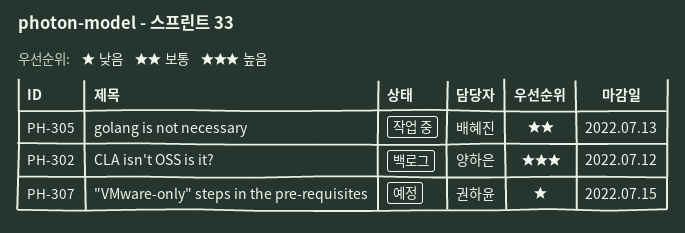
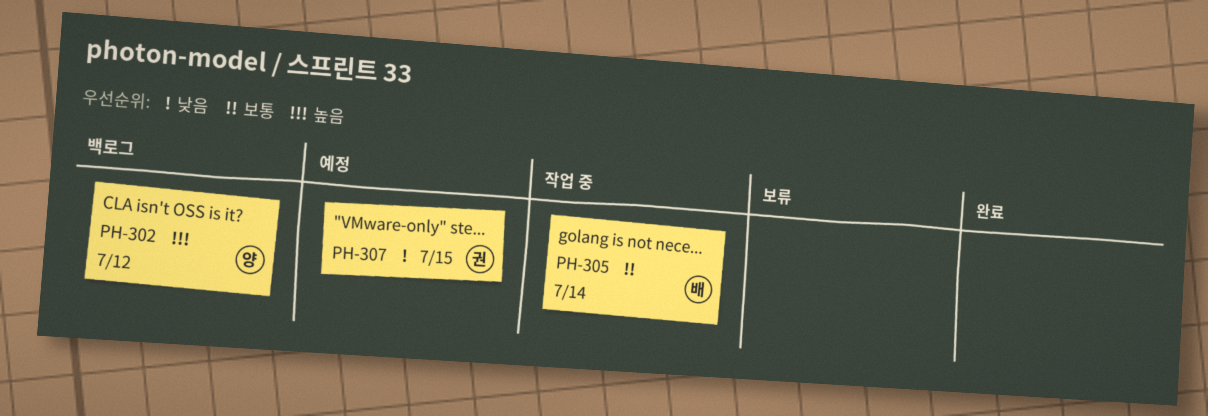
PH-305, due: Jul 13 -> Jul 14

